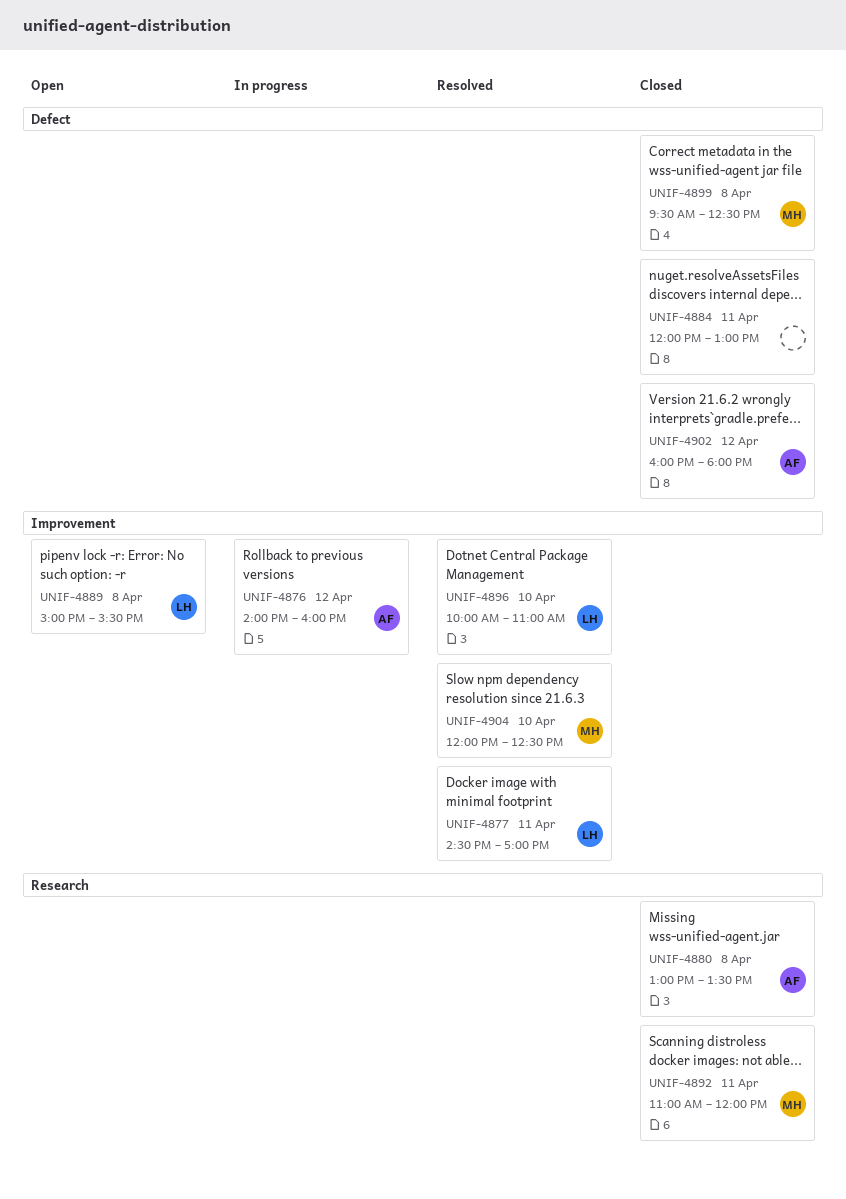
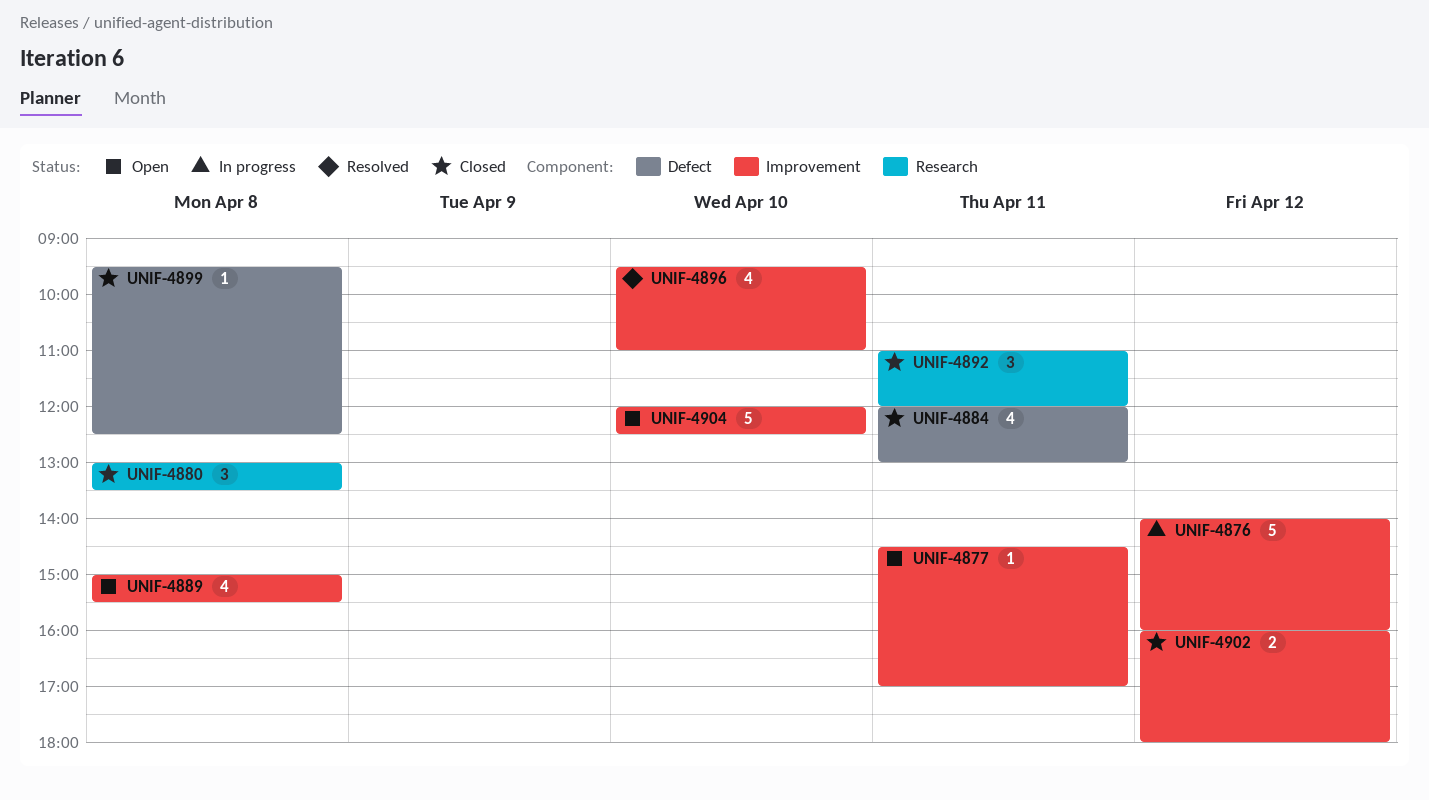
UNIF-4877, status: Resolved -> Open
UNIF-4896, begins: 10:00 -> 09:30
UNIF-4902, label: Defect -> Improvement
UNIF-4904, status: Resolved -> Open

